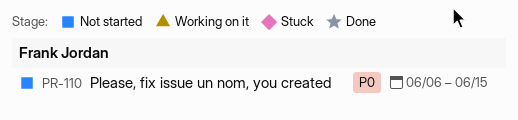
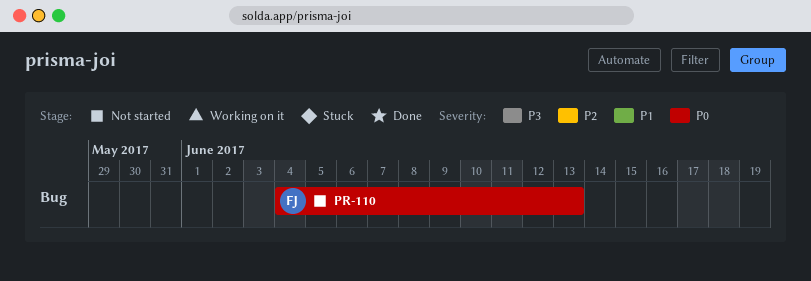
PR-110, start: Jun 6 -> Jun 4
PR-110, due: Jun 15 -> Jun 13

